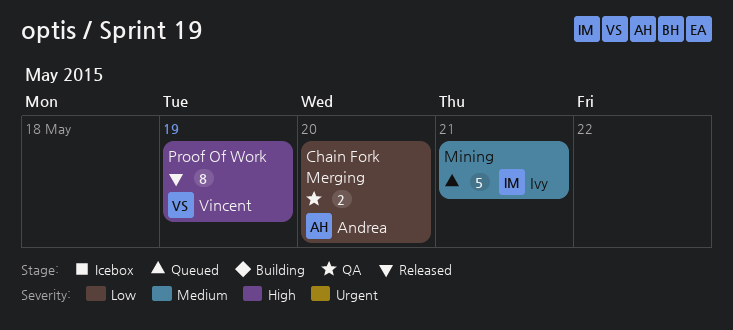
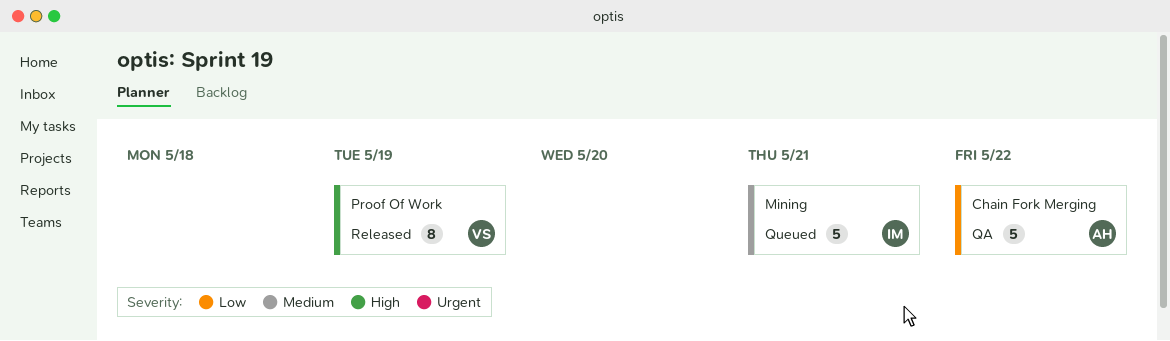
Chain Fork Merging, estimate: 2 -> 5
Chain Fork Merging, due: May 20 -> May 22

